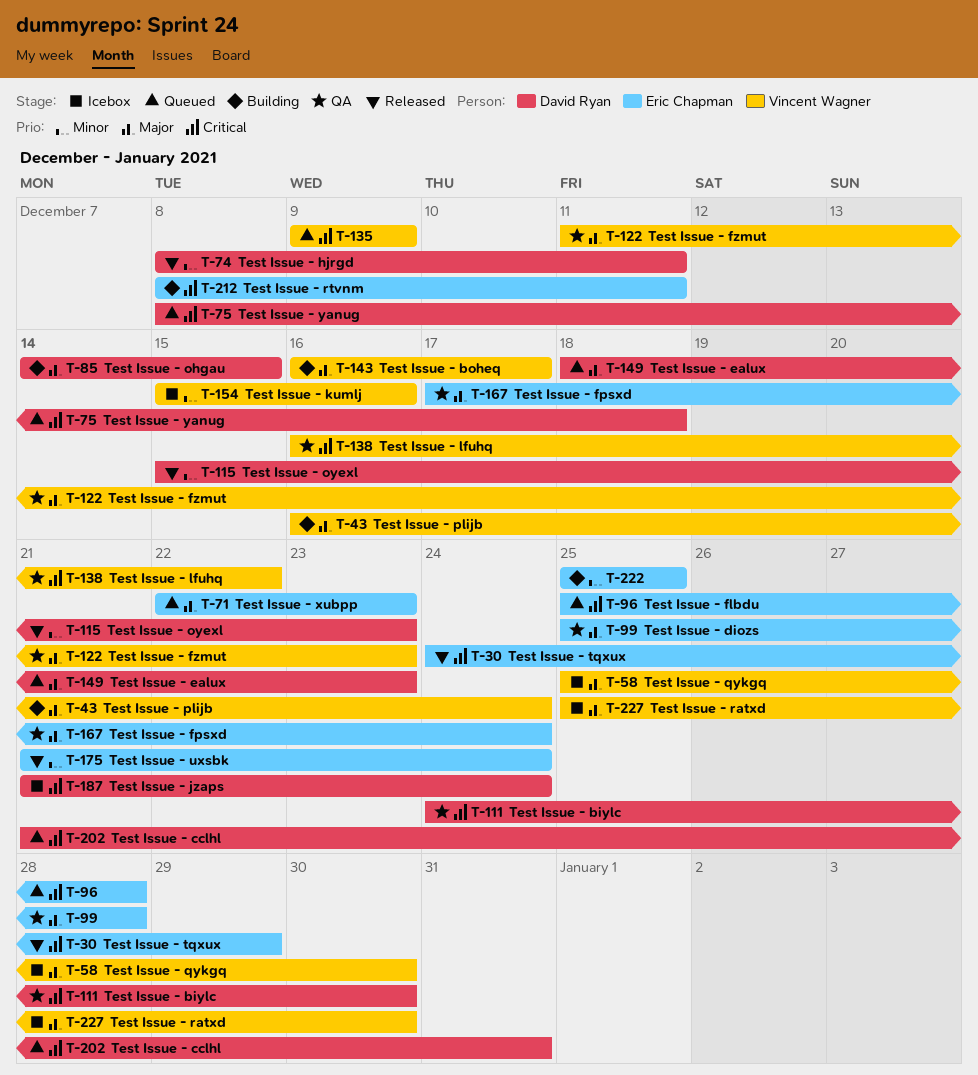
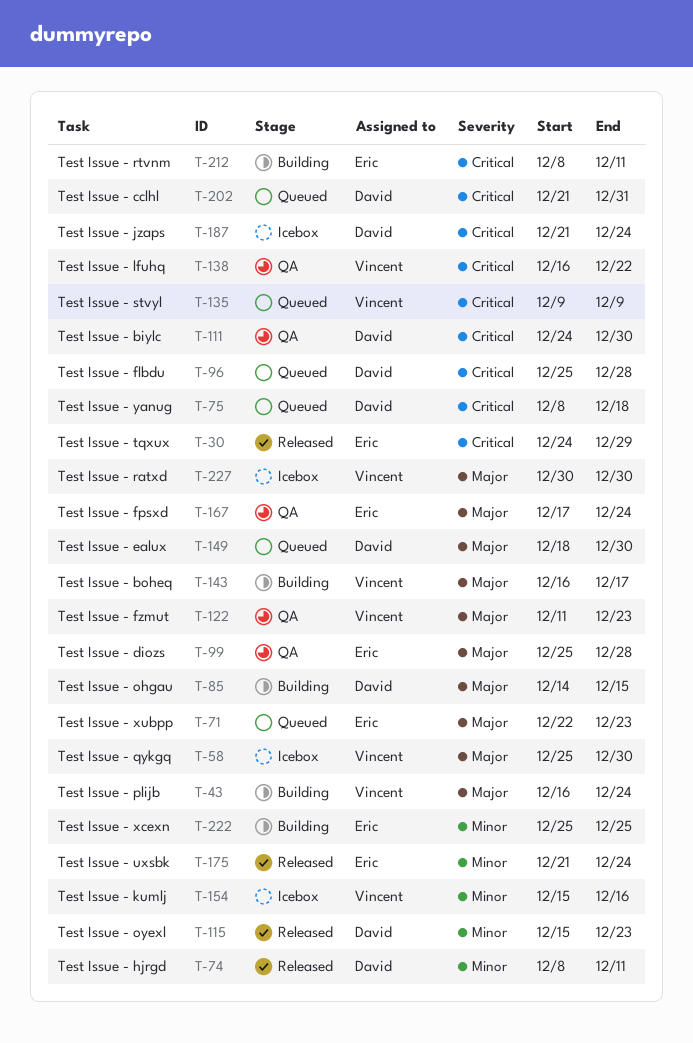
T-96, owner: Eric Chapman -> David Ryan
T-149, due: Dec 23 -> Dec 30
T-227, start: Dec 25 -> Dec 30

